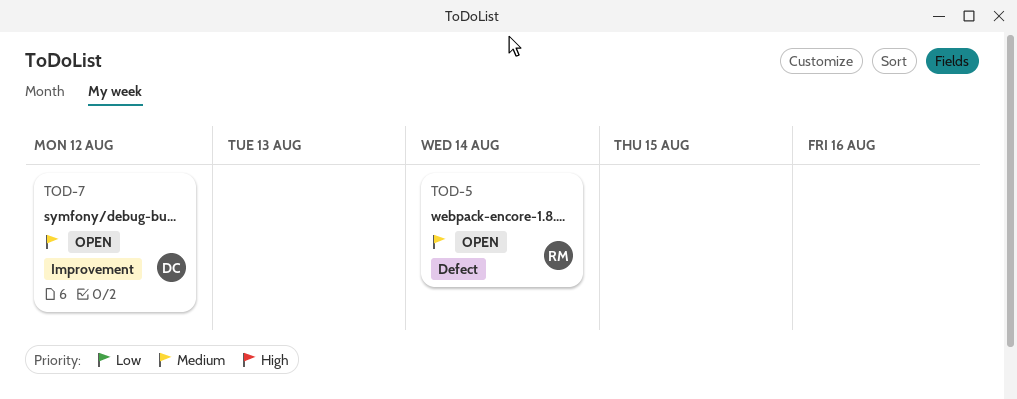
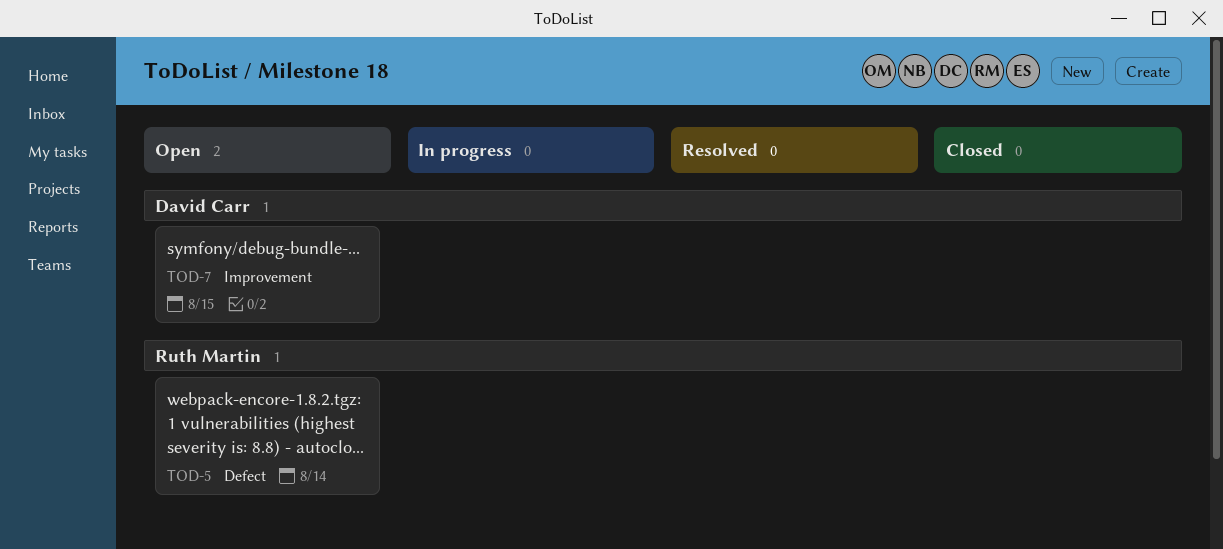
TOD-7, due: Aug 12 -> Aug 15

